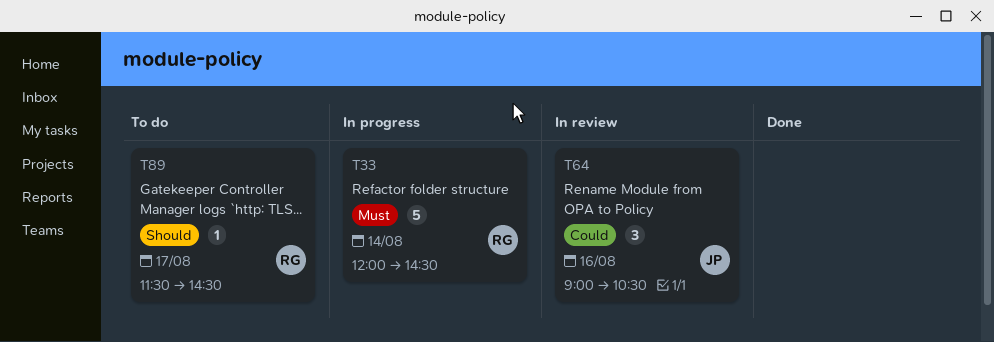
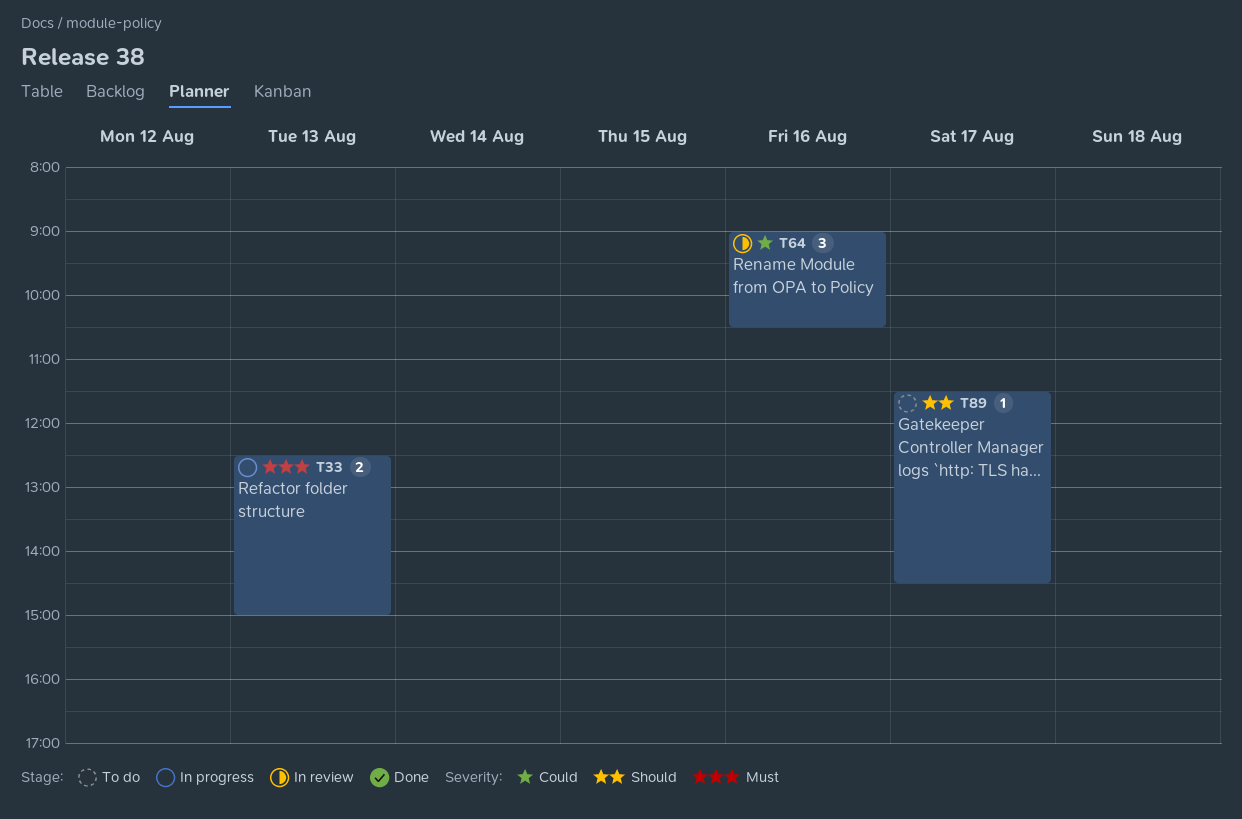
T33, estimate: 5 -> 2
T33, day: Aug 14 -> Aug 13
T33, begins: 12:00 -> 12:30
T33, ends: 14:30 -> 15:00

